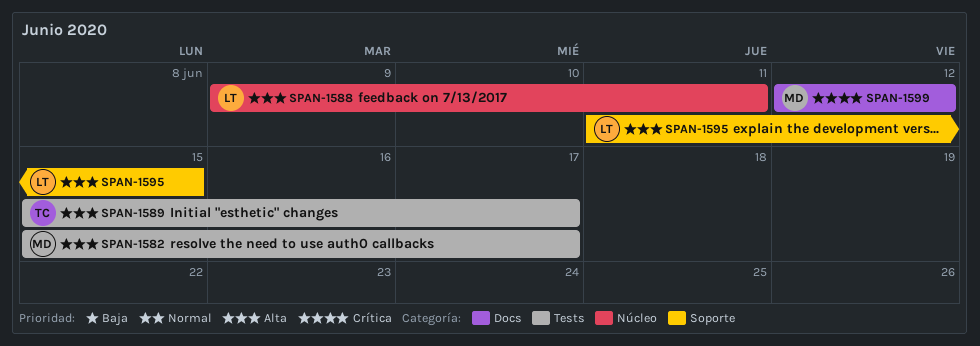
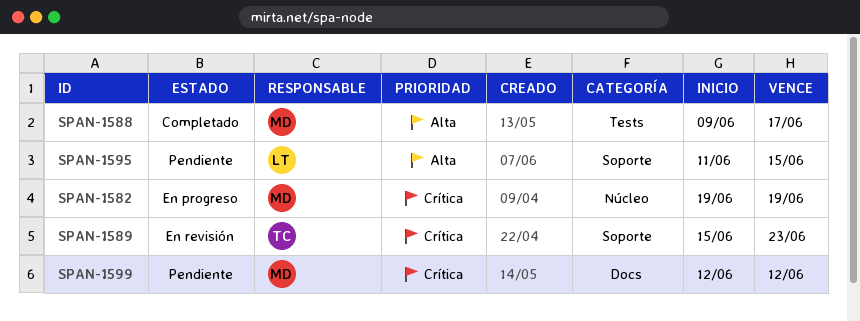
SPAN-1582, priority: Alta -> Crítica
SPAN-1582, label: Tests -> Núcleo
SPAN-1582, start: Jun 15 -> Jun 19
SPAN-1582, due: Jun 17 -> Jun 19
SPAN-1588, owner: LT -> MD
SPAN-1588, label: Núcleo -> Tests
SPAN-1588, due: Jun 11 -> Jun 17
SPAN-1589, priority: Alta -> Crítica
SPAN-1589, label: Tests -> Soporte
SPAN-1589, due: Jun 17 -> Jun 23

